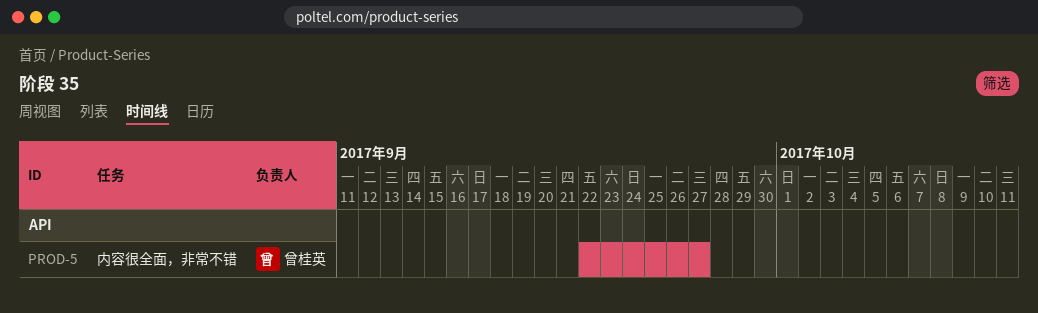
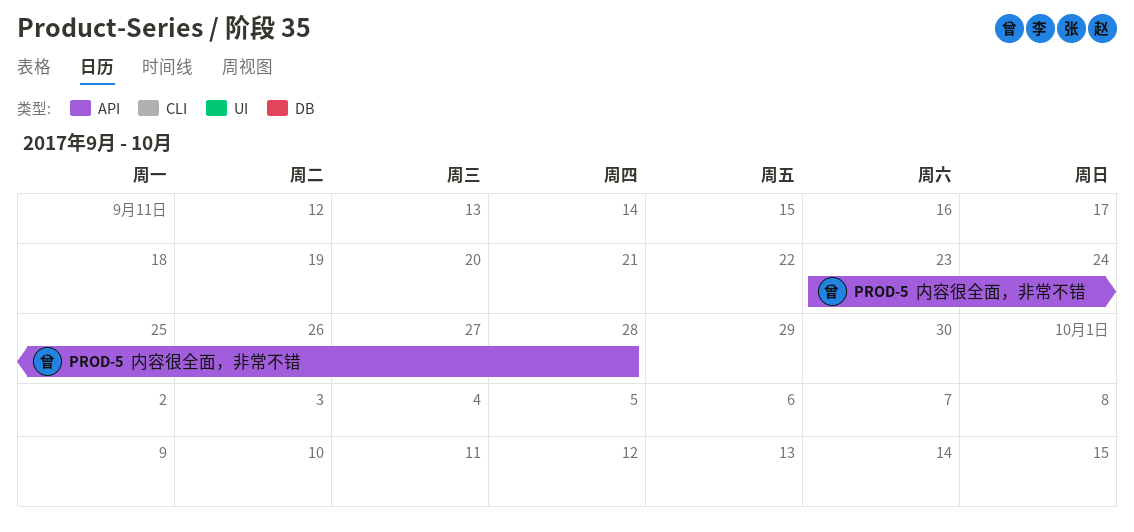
PROD-5, start: Sep 22 -> Sep 23
PROD-5, due: Sep 27 -> Sep 28

